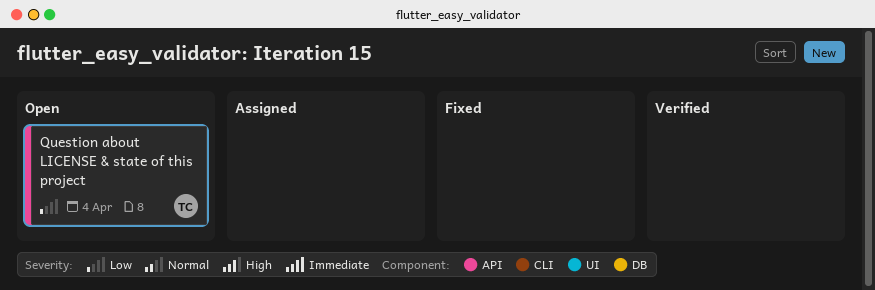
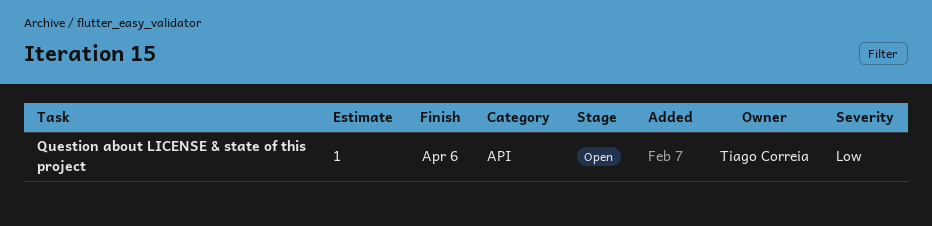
Question about LICENSE & state of this project, due: Apr 4 -> Apr 6

